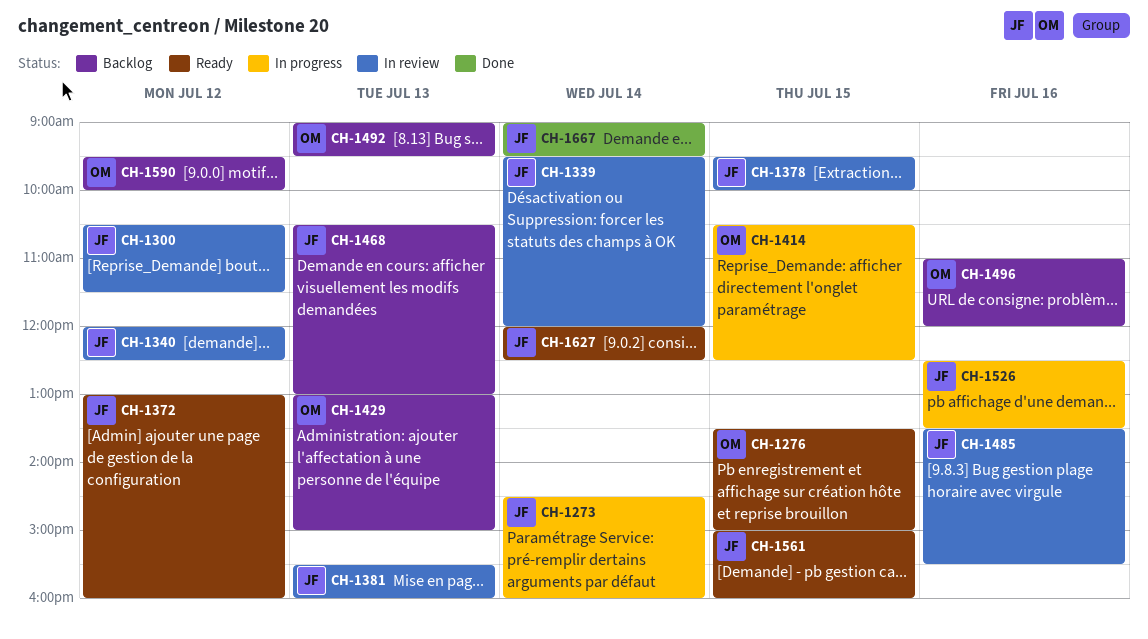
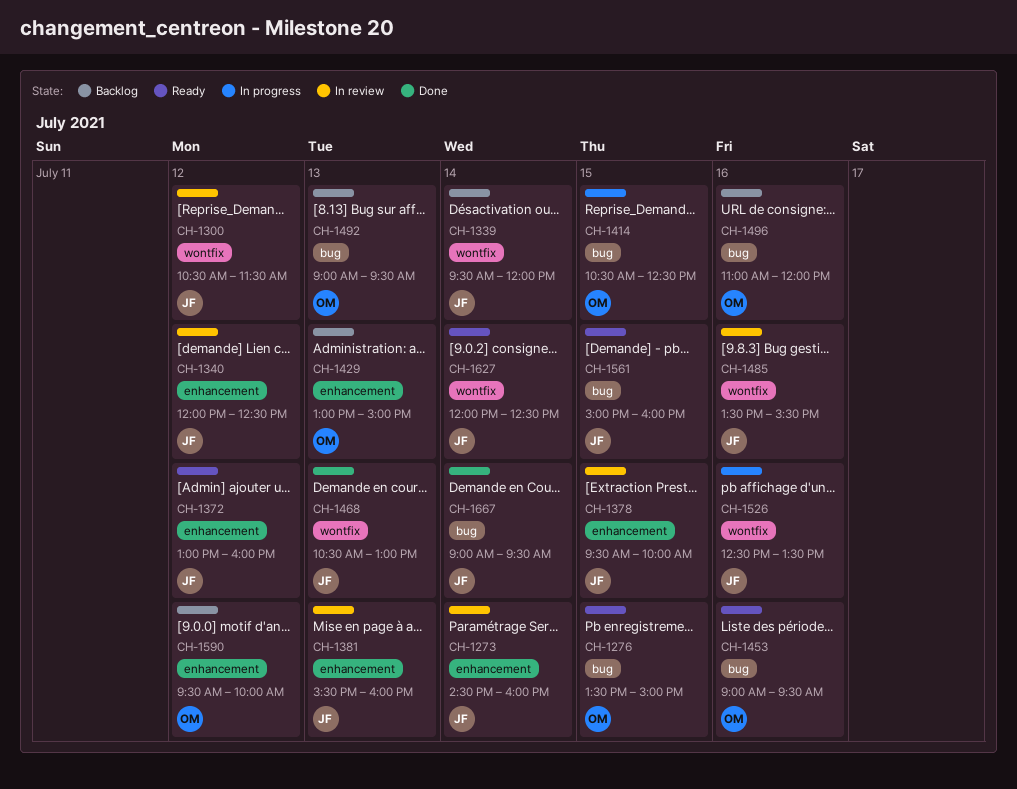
CH-1273, status: In progress -> In review
CH-1339, status: In review -> Backlog
CH-1453: none -> present
CH-1468, status: Backlog -> Done

